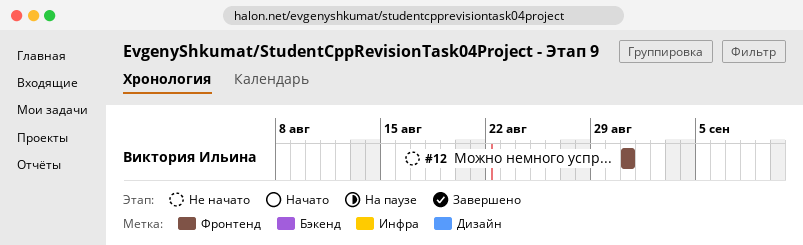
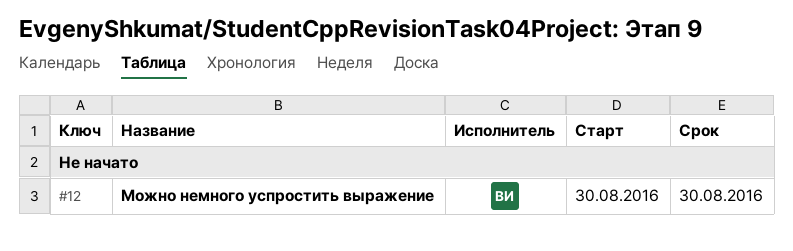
#12, start: Aug 31 -> Aug 30
#12, due: Aug 31 -> Aug 30

